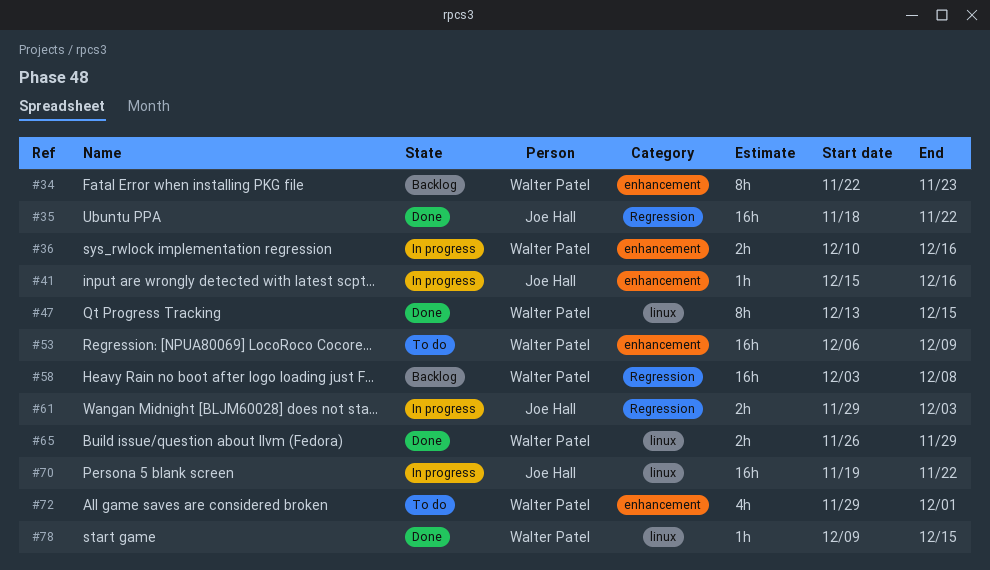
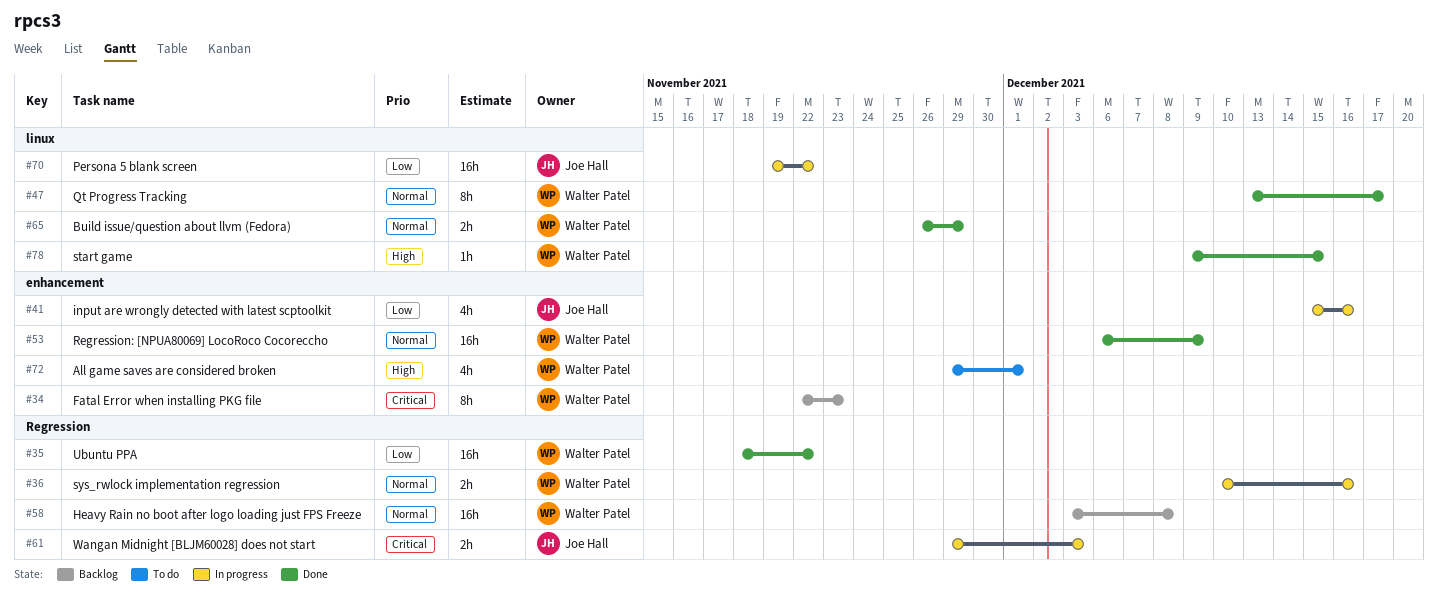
#35, owner: Joe Hall -> Walter Patel
#36, label: enhancement -> Regression
#41, estimate: 1h -> 4h
#47, due: Dec 15 -> Dec 17
#53, status: To do -> Done

